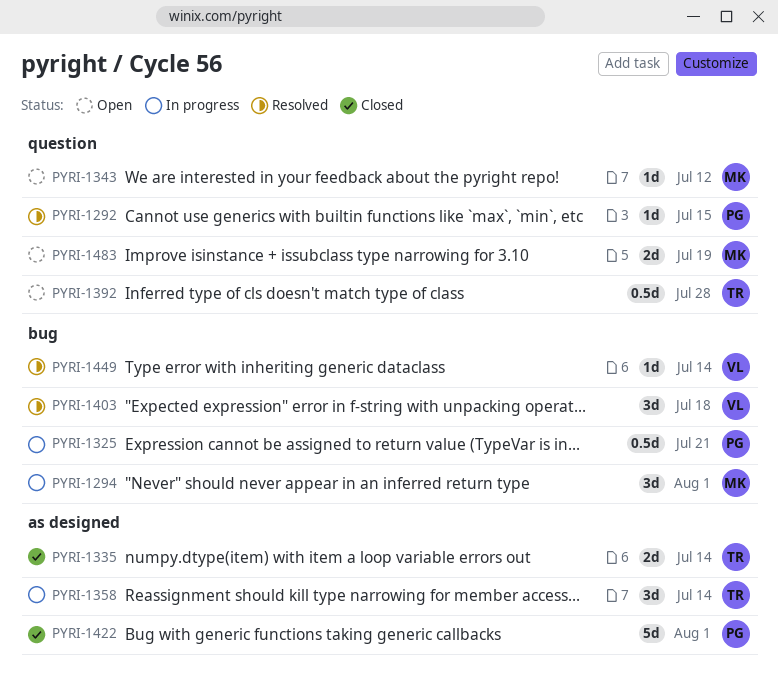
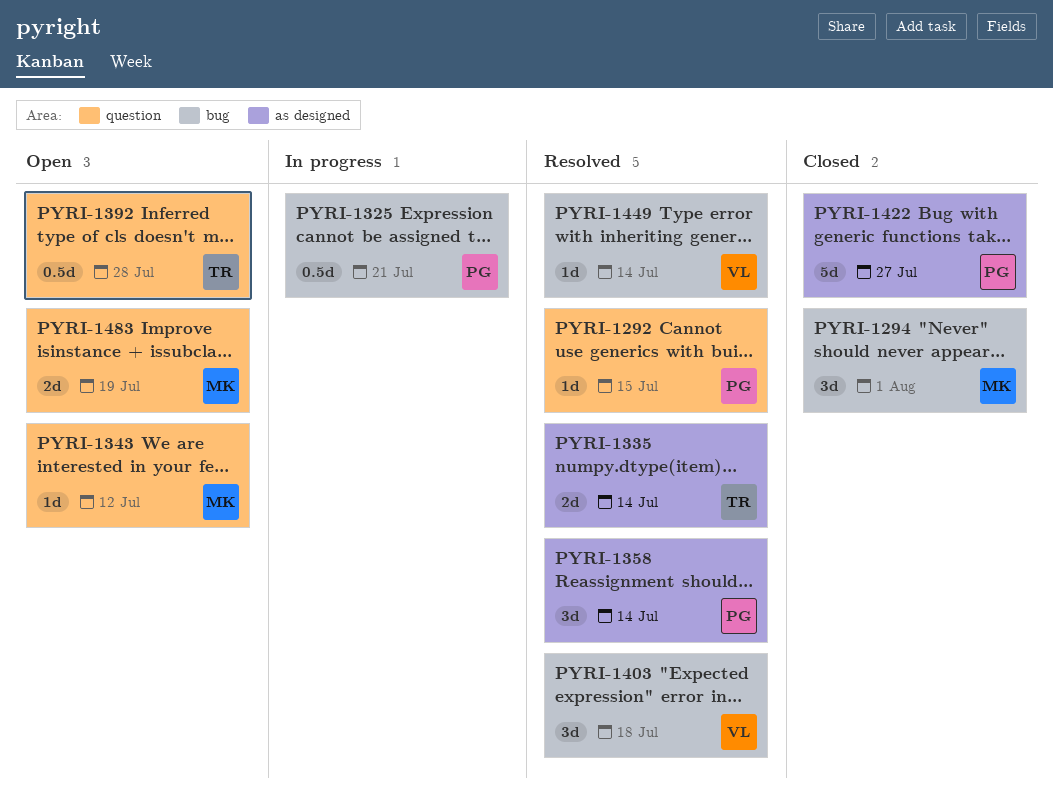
PYRI-1294, status: In progress -> Closed
PYRI-1335, status: Closed -> Resolved
PYRI-1358, status: In progress -> Resolved
PYRI-1358, owner: TR -> PG
PYRI-1422, due: Aug 1 -> Jul 27

